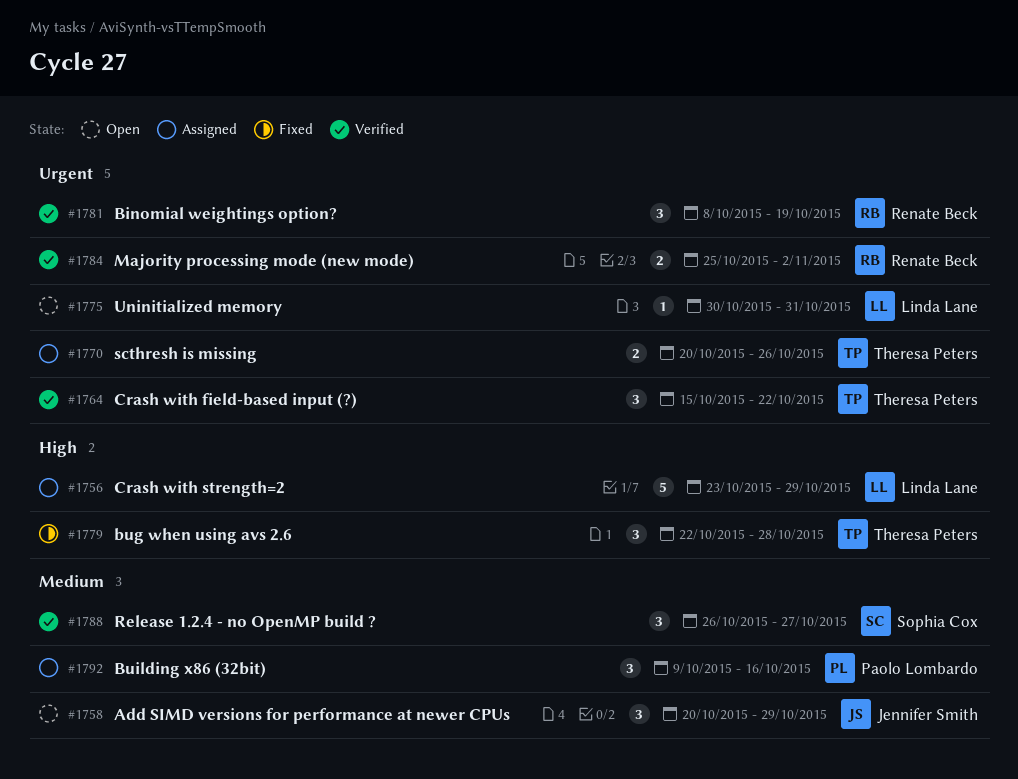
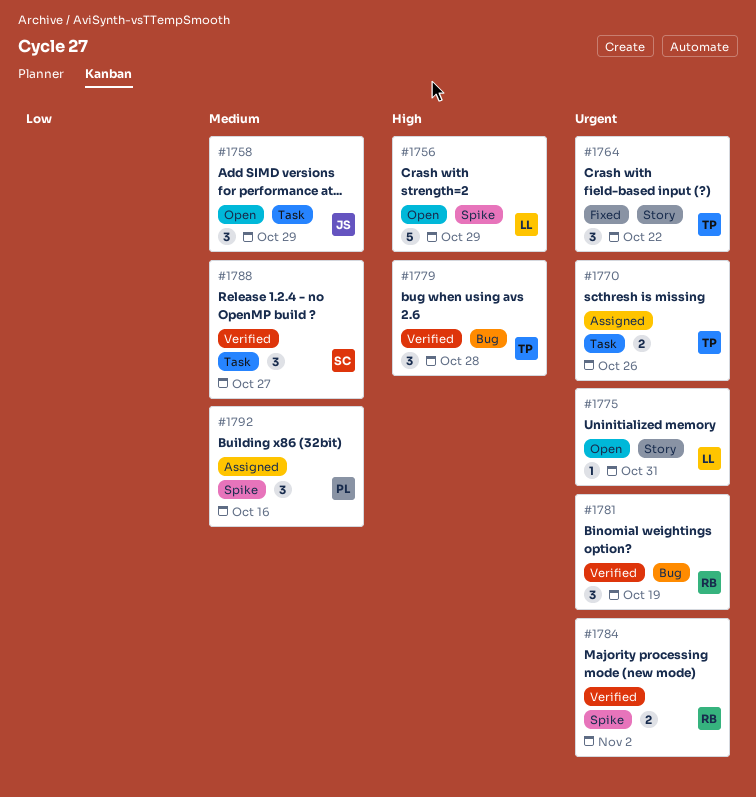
#1756, status: Assigned -> Open
#1764, status: Verified -> Fixed
#1779, status: Fixed -> Verified

